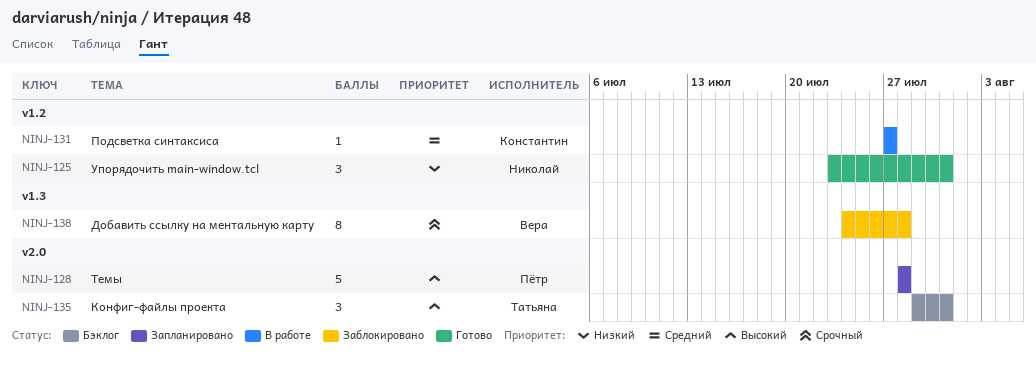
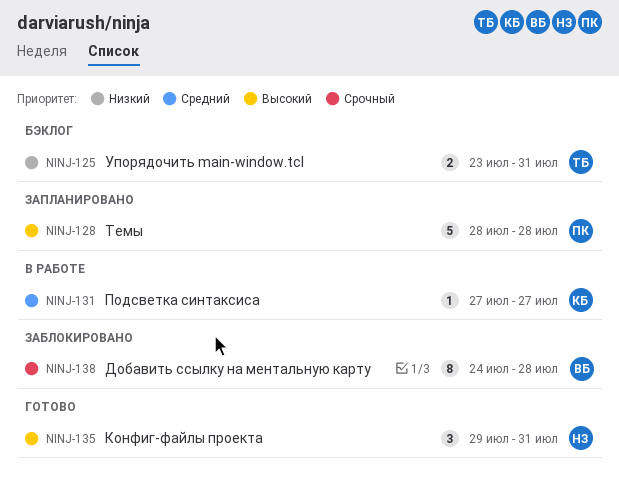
NINJ-125, status: Готово -> Бэклог
NINJ-125, owner: Николай -> Татьяна
NINJ-125, estimate: 3 -> 2
NINJ-135, status: Бэклог -> Готово
NINJ-135, owner: Татьяна -> Николай

